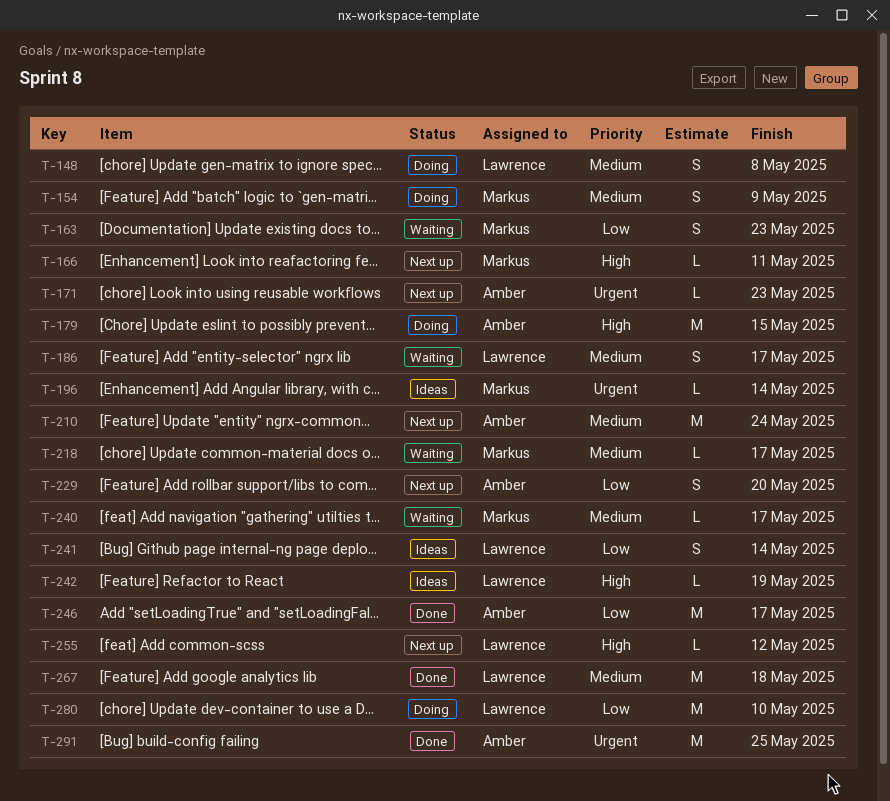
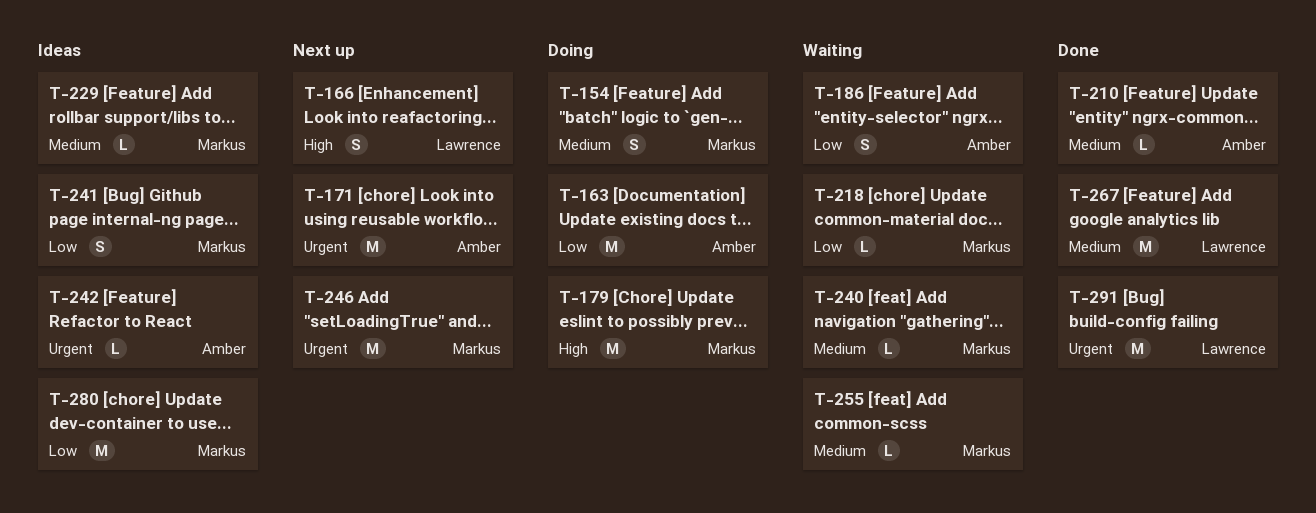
T-148: present -> none
T-163, status: Waiting -> Doing
T-163, owner: Markus -> Amber
T-163, estimate: S -> M
T-166, owner: Markus -> Lawrence
T-166, estimate: L -> S
T-171, estimate: L -> M
T-179, owner: Amber -> Markus
T-186, owner: Lawrence -> Amber
T-186, priority: Medium -> Low
T-196: present -> none
T-210, status: Next up -> Done
T-210, estimate: M -> L
T-218, priority: Medium -> Low
T-229, status: Next up -> Ideas
T-229, owner: Amber -> Markus
T-229, priority: Low -> Medium
T-229, estimate: S -> L
T-241, owner: Lawrence -> Markus
T-242, owner: Lawrence -> Amber
T-242, priority: High -> Urgent
T-246, status: Done -> Next up
T-246, owner: Amber -> Markus
T-246, priority: Low -> Urgent
T-255, status: Next up -> Waiting
T-255, owner: Lawrence -> Markus
T-255, priority: High -> Medium
T-280, status: Doing -> Ideas
T-280, owner: Lawrence -> Markus
T-291, owner: Amber -> Lawrence

